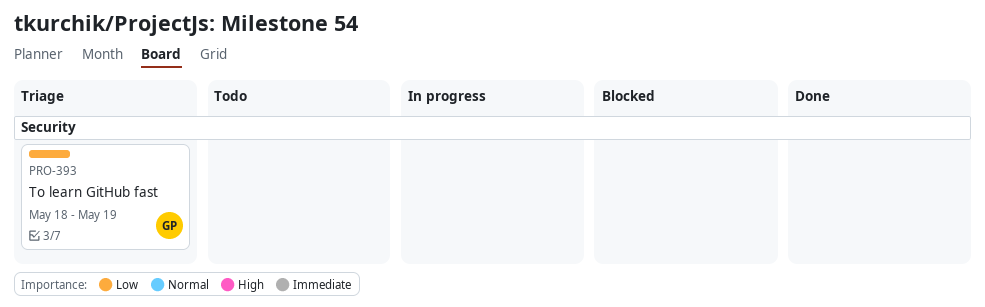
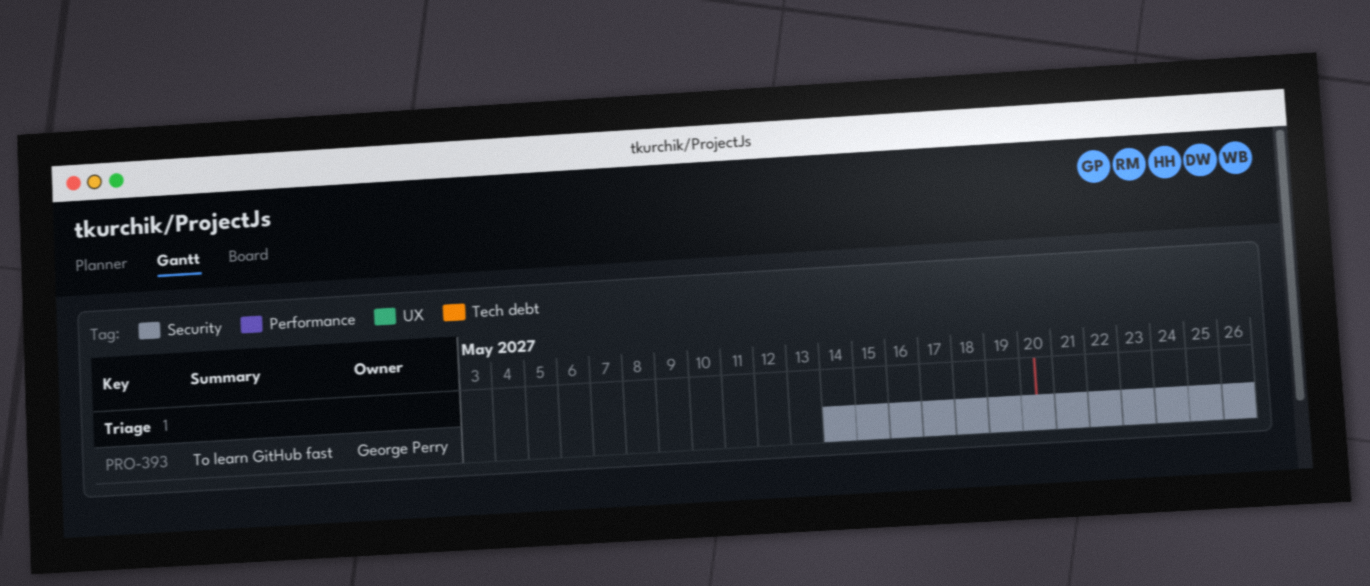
PRO-393, start: May 18 -> May 14
PRO-393, due: May 19 -> May 26

